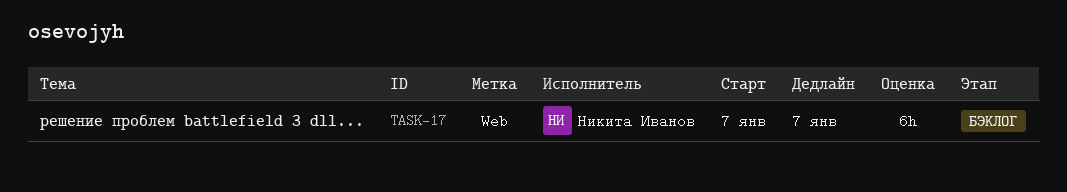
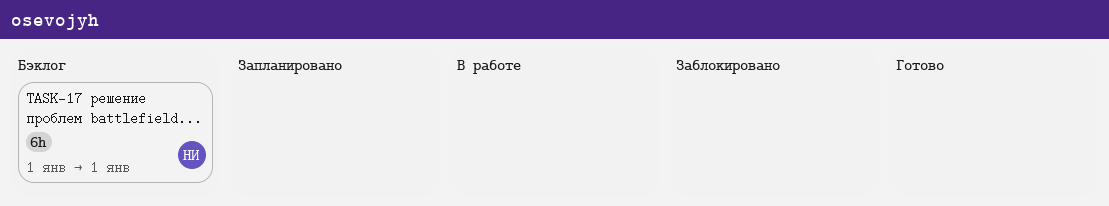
TASK-17, start: Jan 7 -> Jan 1
TASK-17, due: Jan 7 -> Jan 1

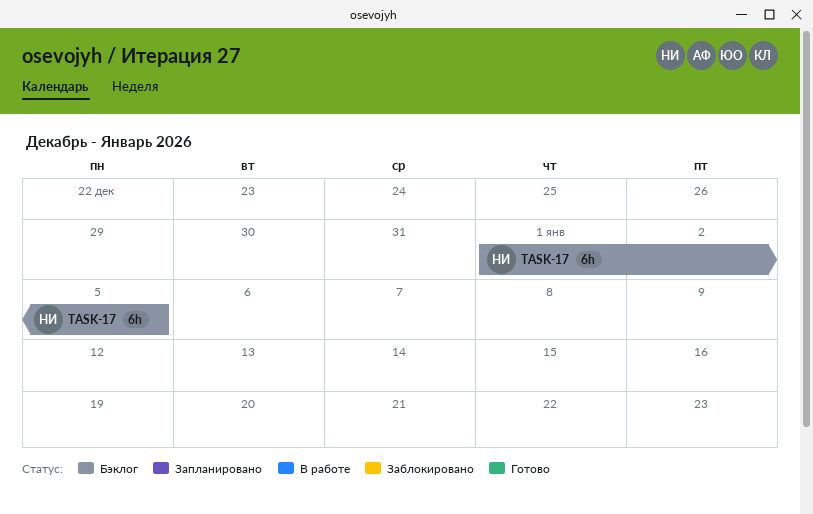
TASK-17, due: Jan 1 -> Jan 5

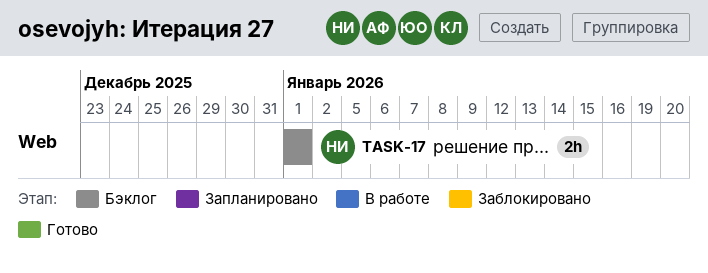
TASK-17, estimate: 6h -> 2h
TASK-17, due: Jan 5 -> Jan 1

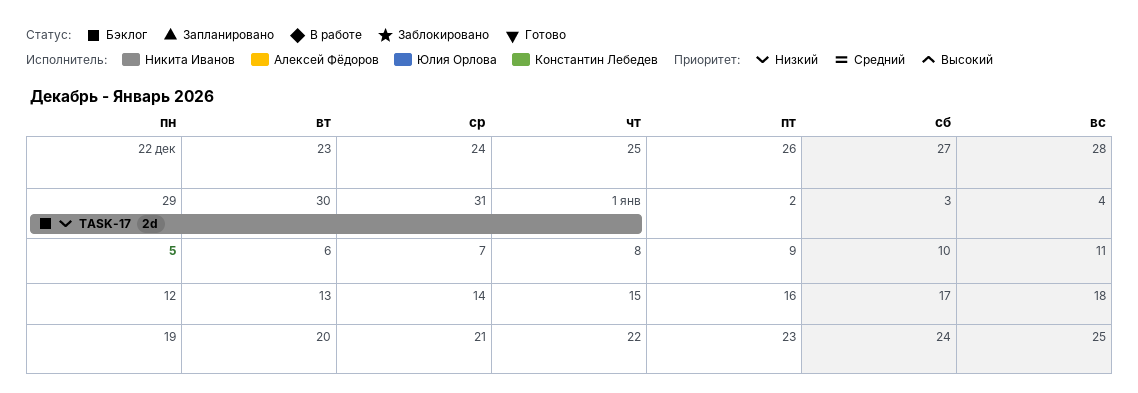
TASK-17, estimate: 2h -> 2d
TASK-17, start: Jan 1 -> Dec 29

